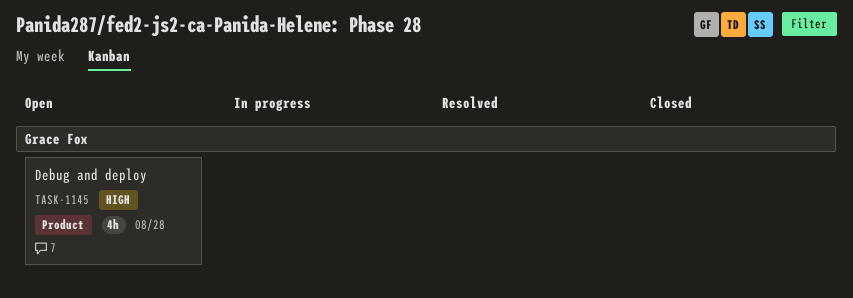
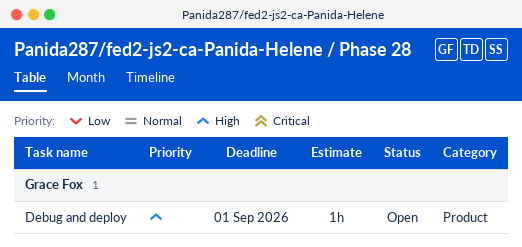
Debug and deploy, estimate: 4h -> 1h
Debug and deploy, due: Aug 28 -> Sep 1

